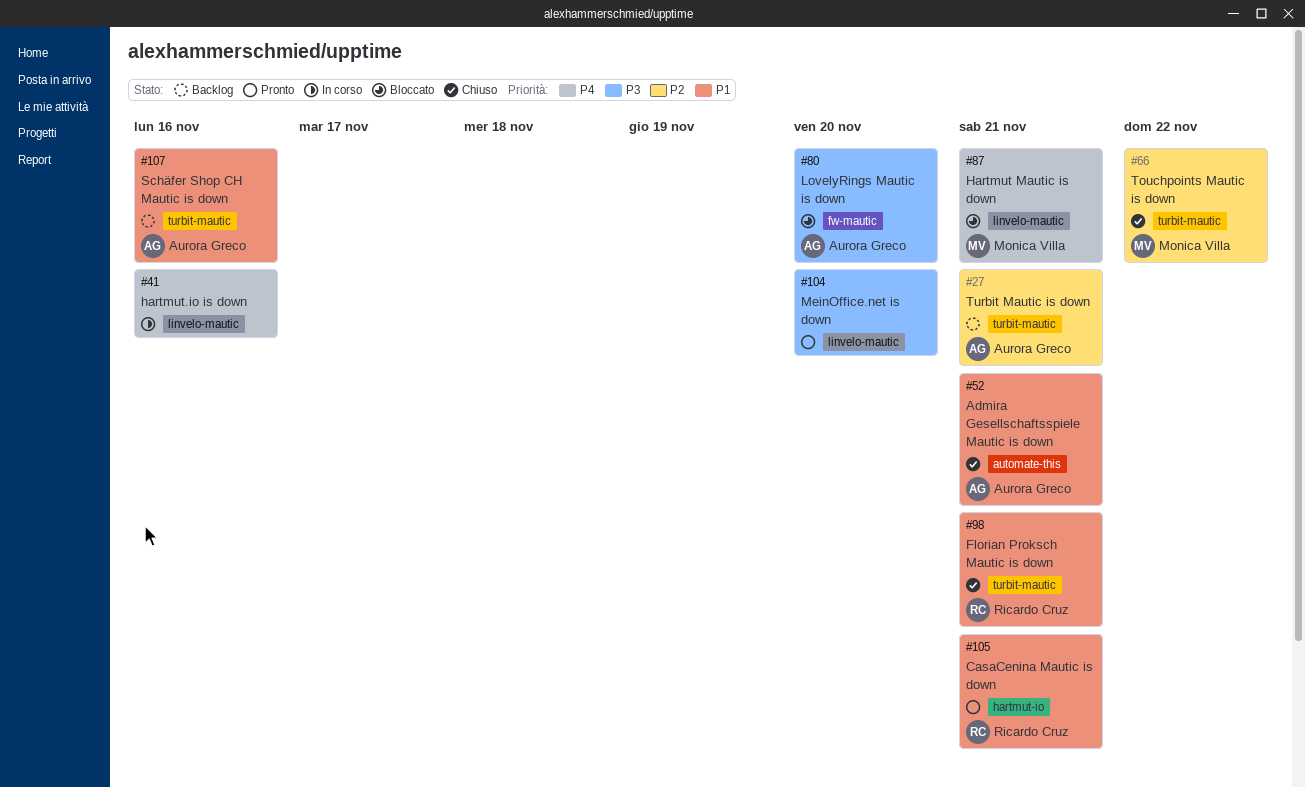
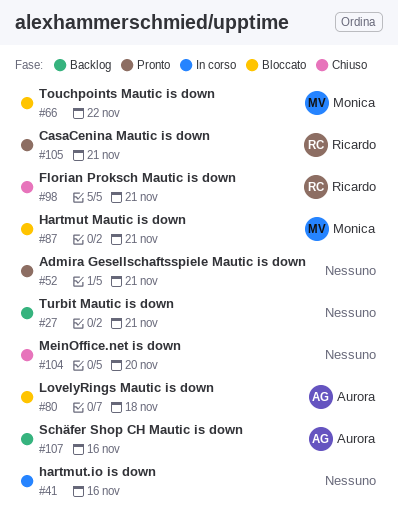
#27, owner: Aurora Greco -> none
#52, status: Chiuso -> Pronto
#52, owner: Aurora Greco -> none
#66, status: Chiuso -> Bloccato
#80, due: Nov 20 -> Nov 18
#104, status: Pronto -> Chiuso

